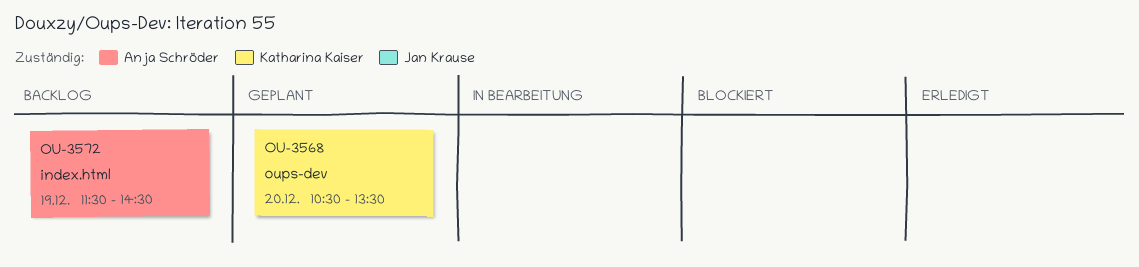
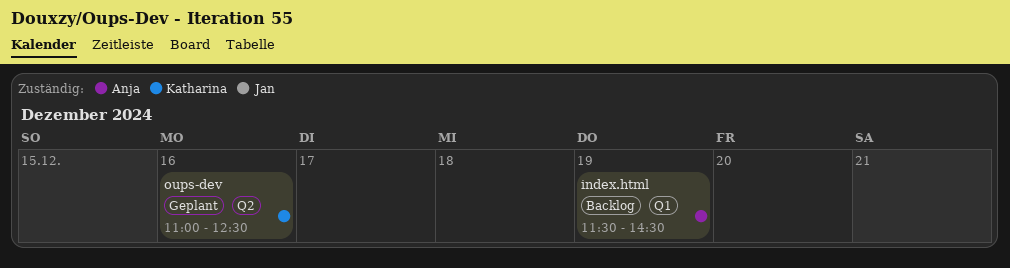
oups-dev, day: Dec 20 -> Dec 16
oups-dev, begins: 10:30 -> 11:00
oups-dev, ends: 13:30 -> 12:30

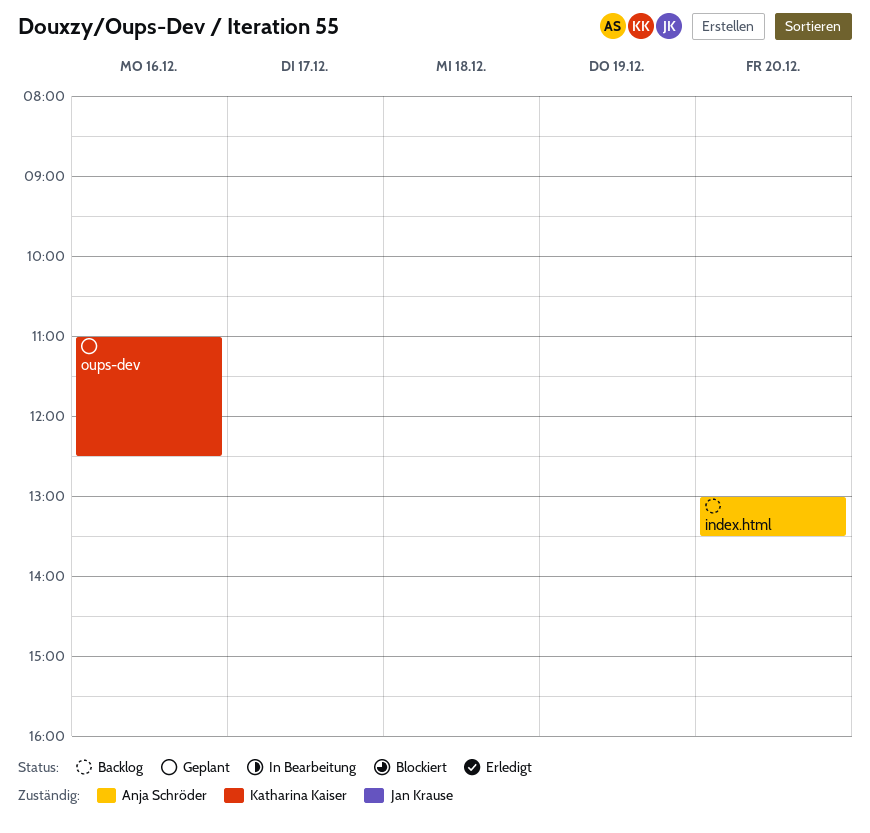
index.html, day: Dec 19 -> Dec 20
index.html, begins: 11:30 -> 13:00
index.html, ends: 14:30 -> 13:30

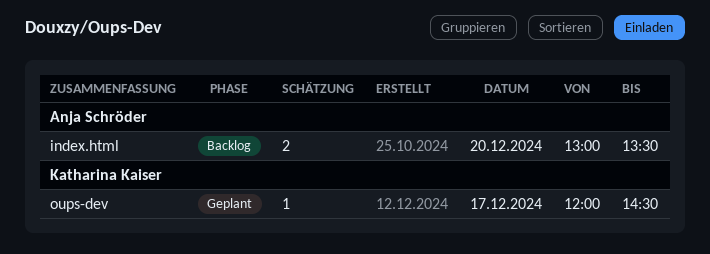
oups-dev, day: Dec 16 -> Dec 17
oups-dev, begins: 11:00 -> 12:00
oups-dev, ends: 12:30 -> 14:30

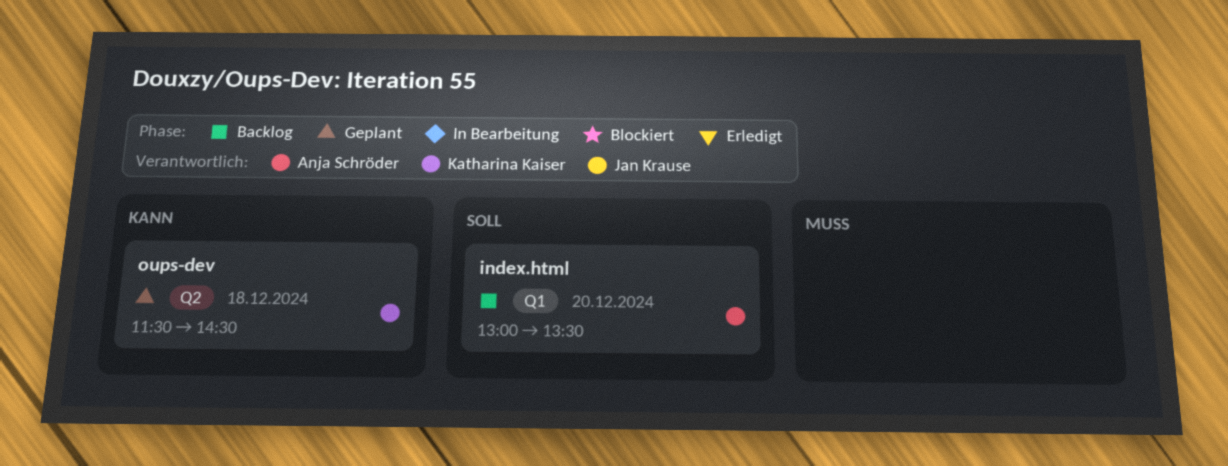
oups-dev, day: Dec 17 -> Dec 18
oups-dev, begins: 12:00 -> 11:30

